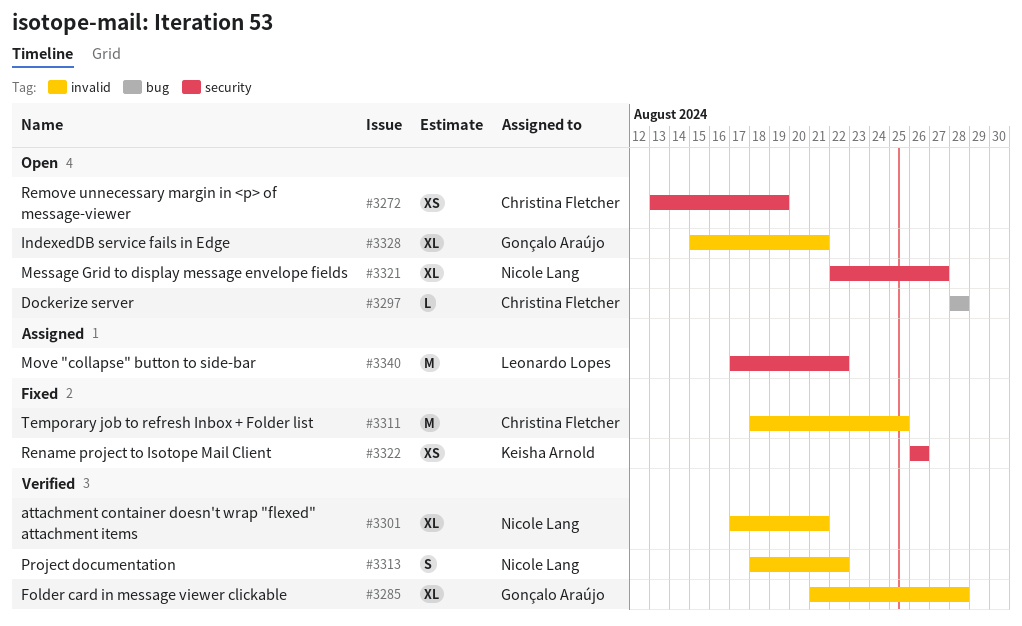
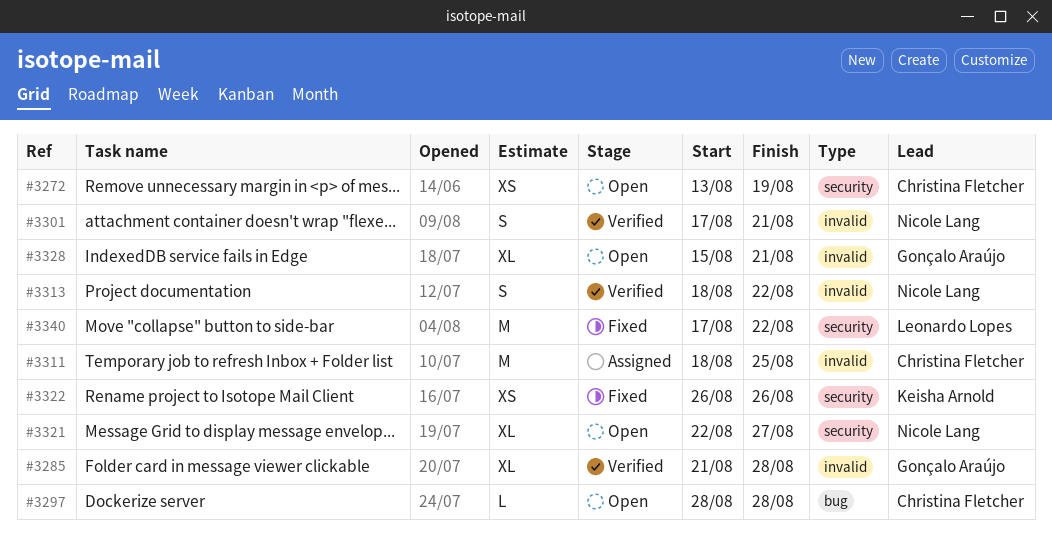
#3301, estimate: XL -> S
#3311, status: Fixed -> Assigned
#3340, status: Assigned -> Fixed

